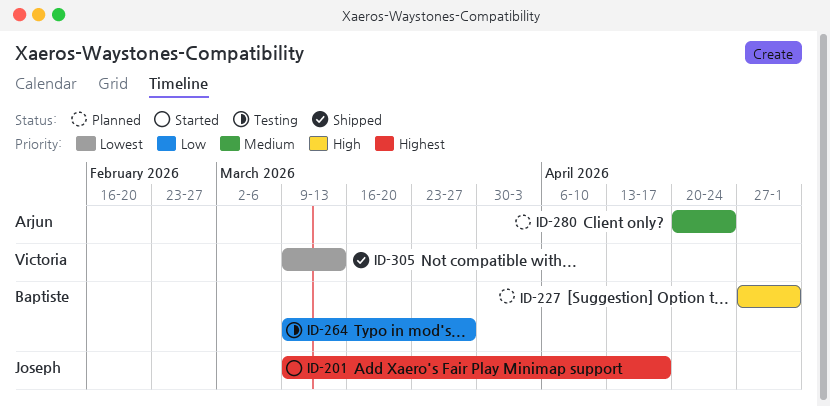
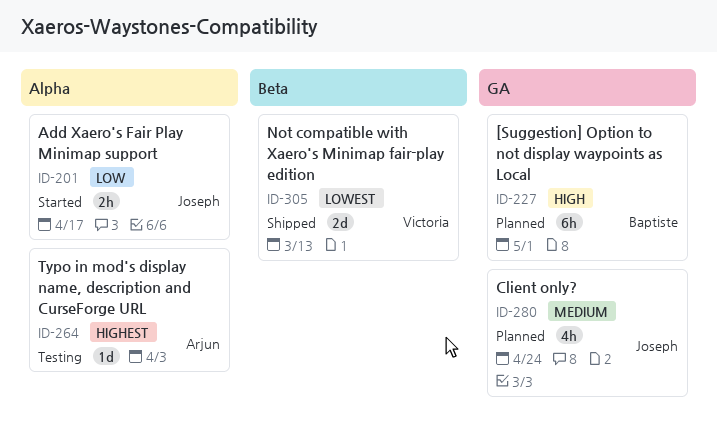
ID-201, priority: Highest -> Low
ID-264, owner: Baptiste -> Arjun
ID-264, priority: Low -> Highest
ID-264, due: Mar 27 -> Apr 3
ID-280, owner: Arjun -> Joseph

